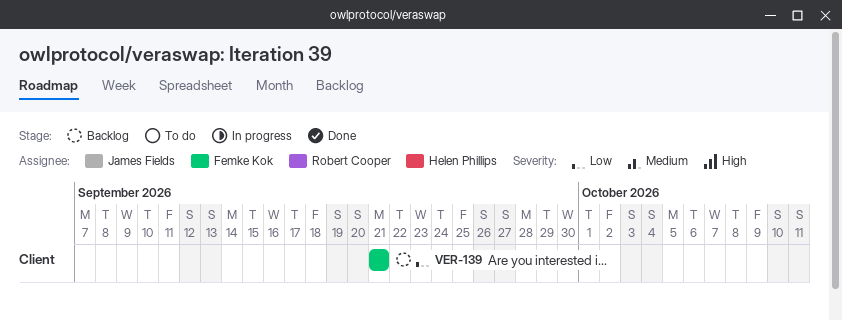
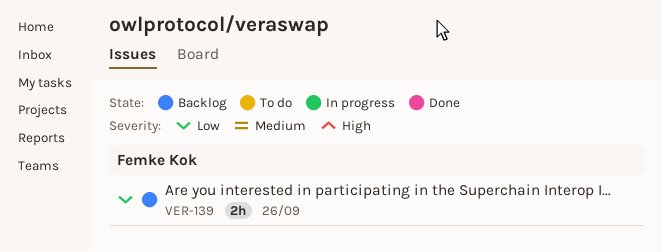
VER-139, due: Sep 21 -> Sep 26

